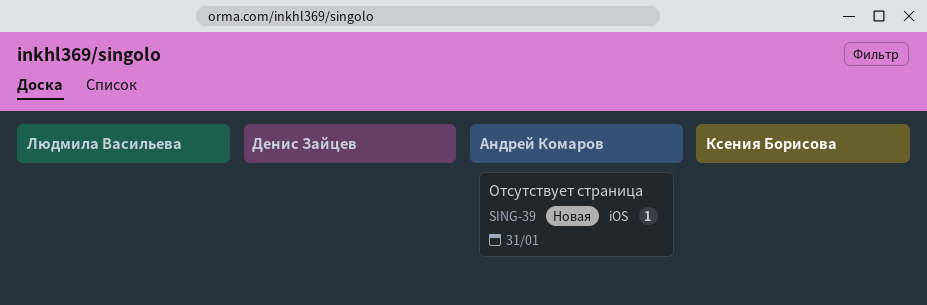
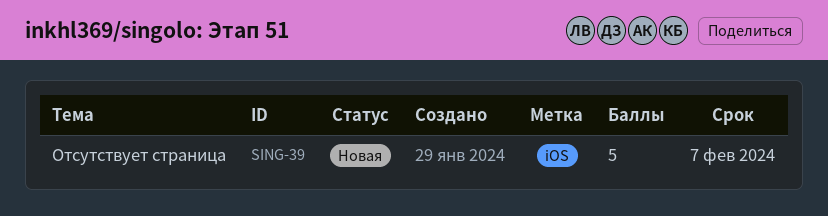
SING-39, estimate: 1 -> 5
SING-39, due: Jan 31 -> Feb 7

